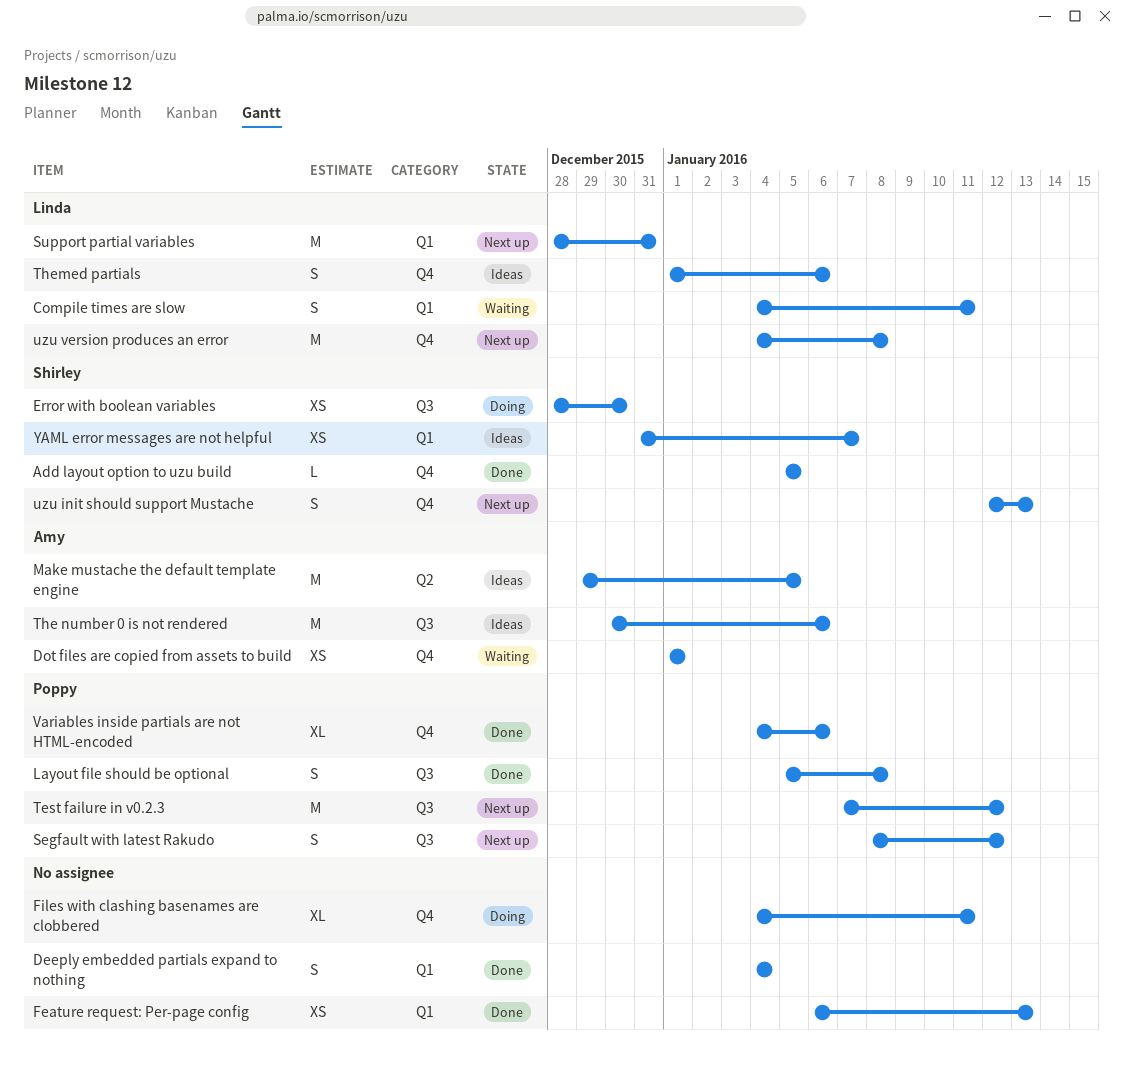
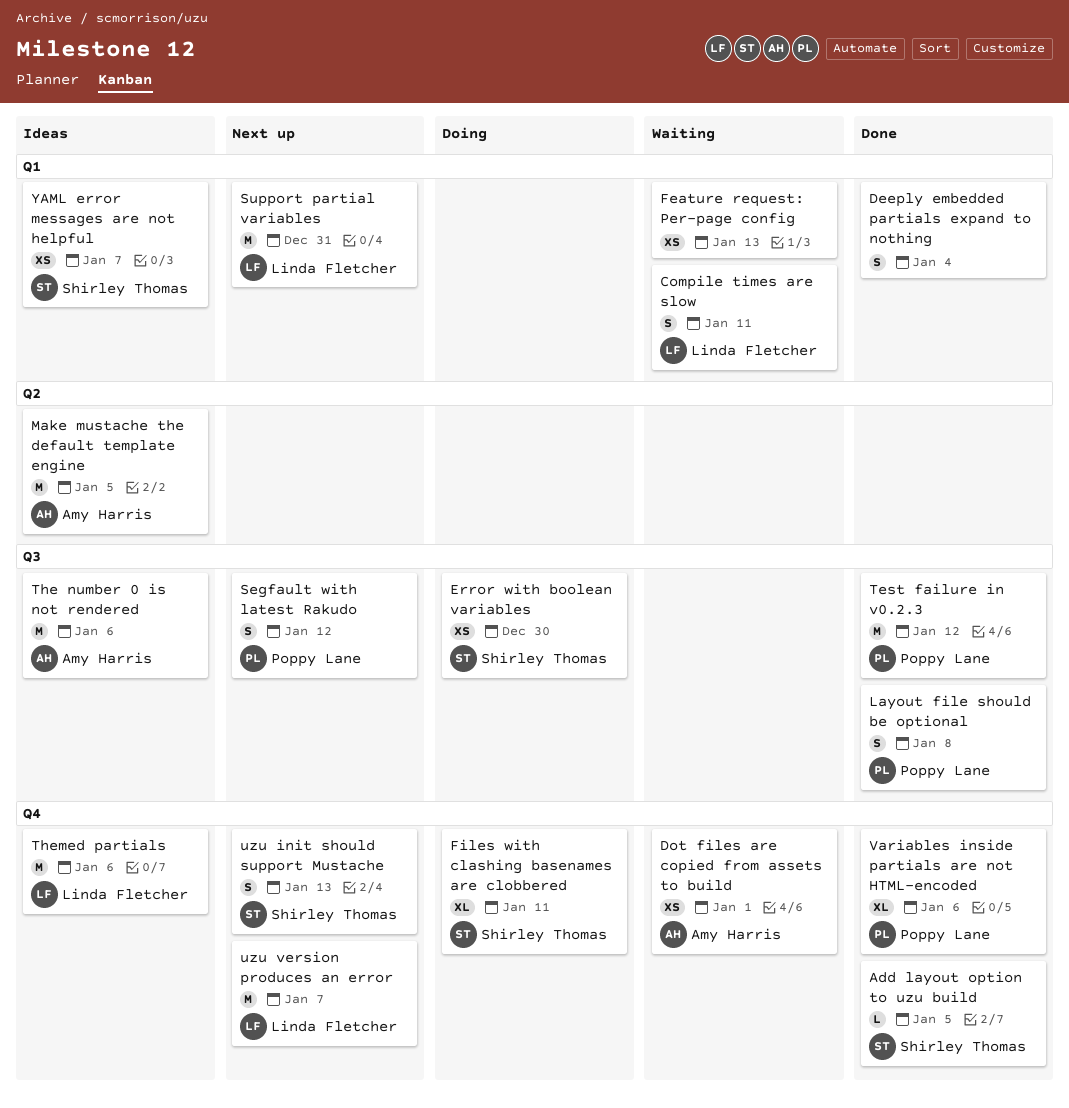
Feature request: Per-page config, status: Done -> Waiting
Files with clashing basenames are clobbered, owner: none -> Shirley Thomas
Test failure in v0.2.3, status: Next up -> Done
Themed partials, estimate: S -> M
uzu version produces an error, due: Jan 8 -> Jan 7

